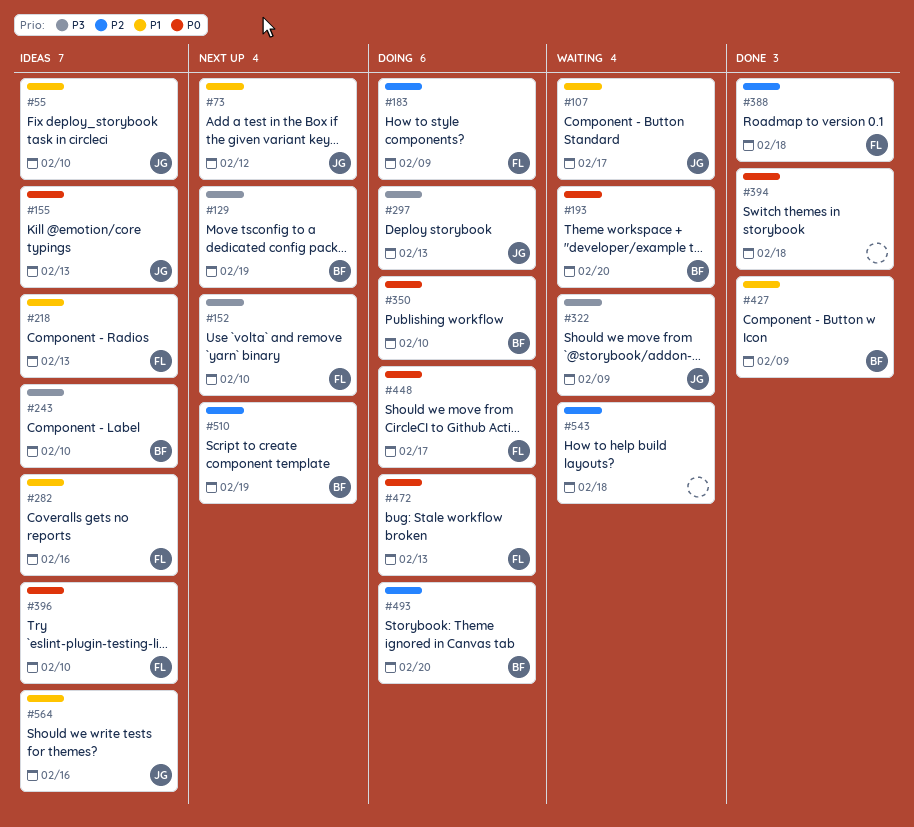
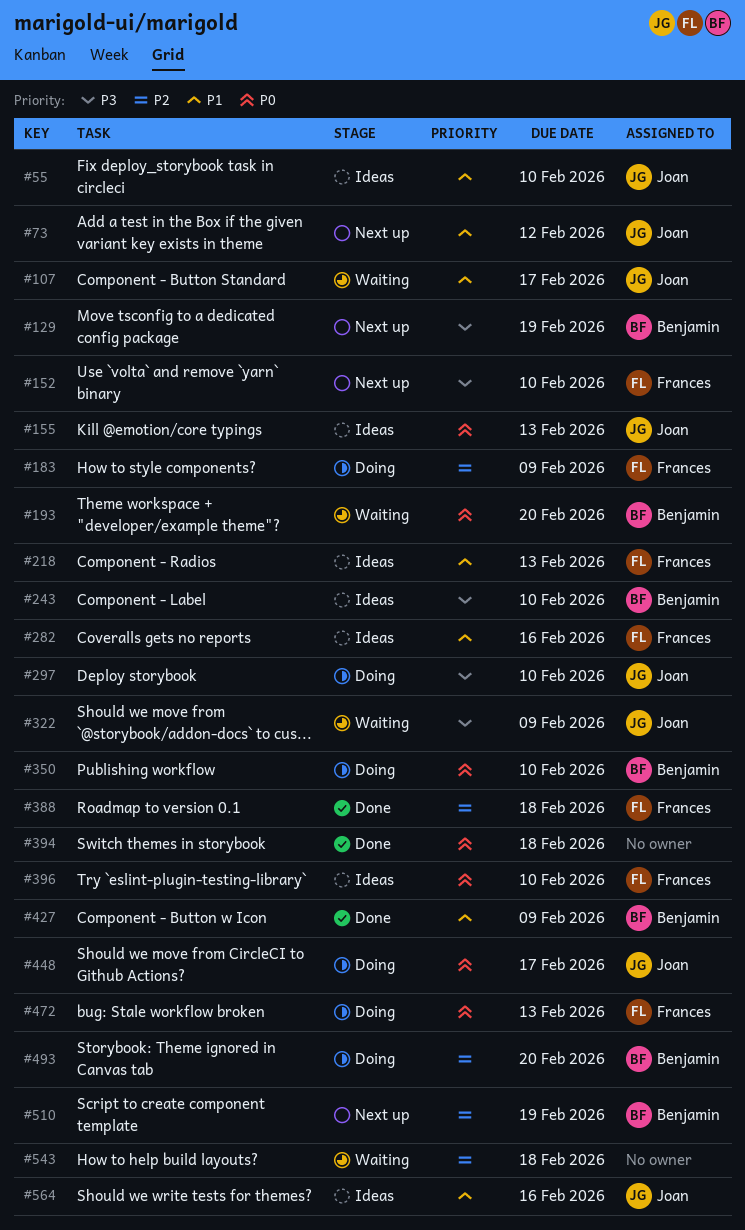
#297, due: Feb 13 -> Feb 10
#448, owner: Frances -> Joan

